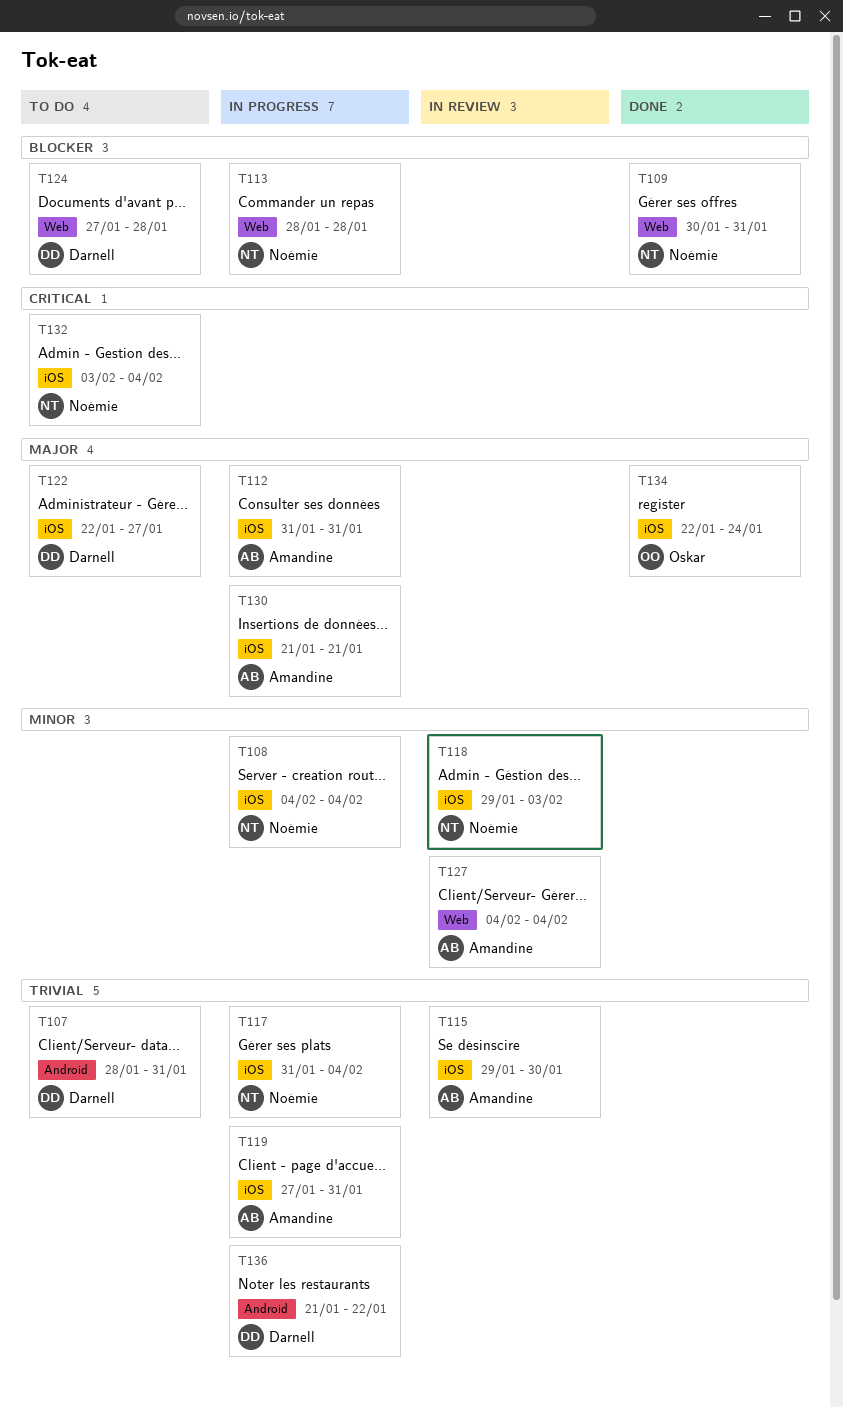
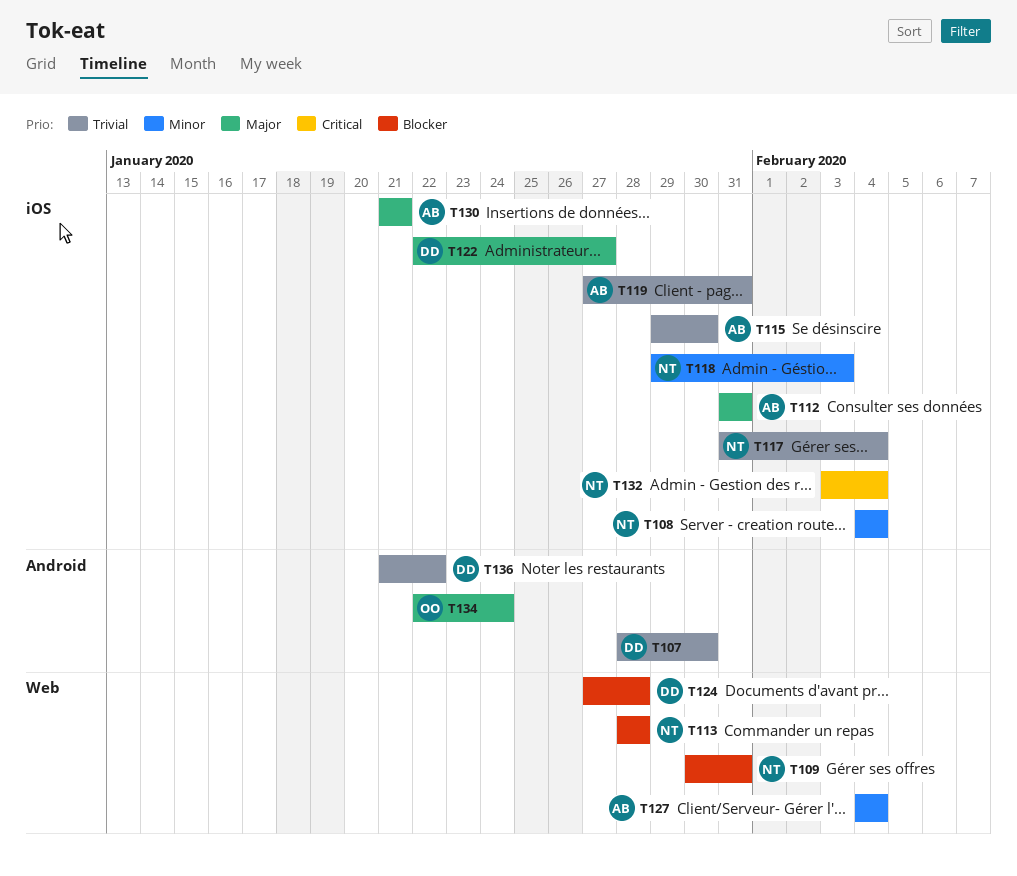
T107, due: Jan 31 -> Jan 30
T134, label: iOS -> Android

